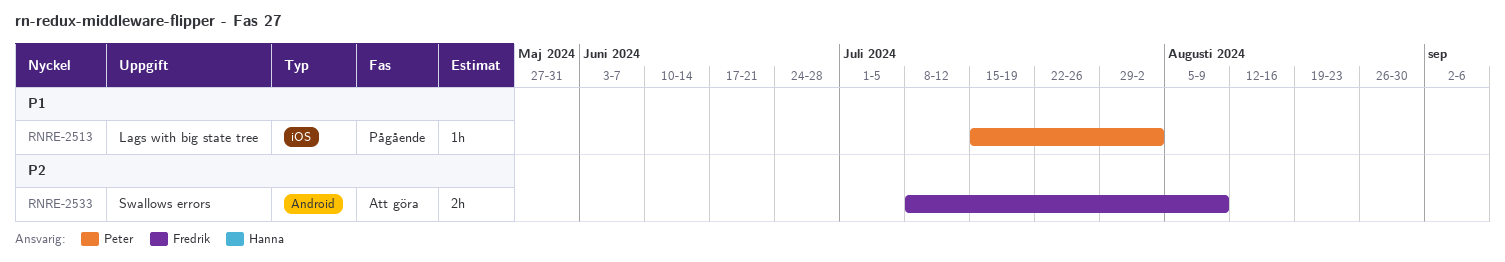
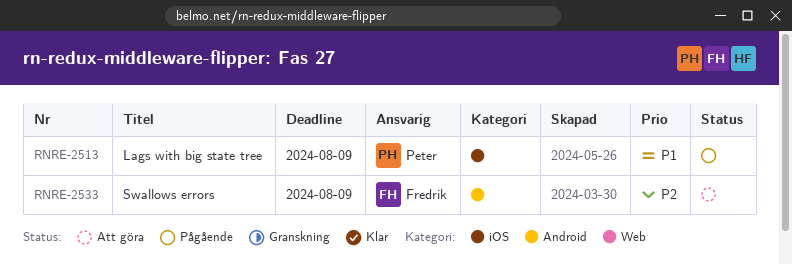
RNRE-2513, due: Aug 2 -> Aug 9

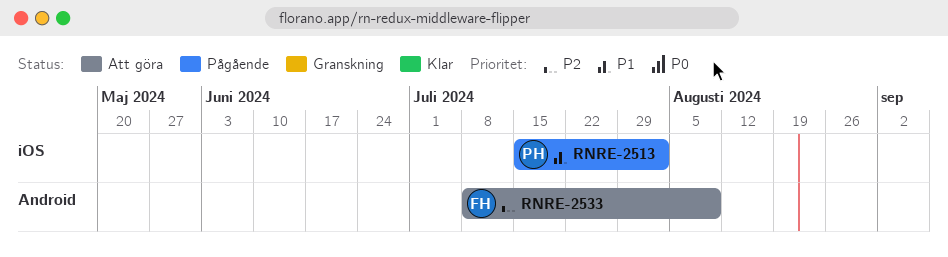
RNRE-2513, due: Aug 9 -> Aug 2

